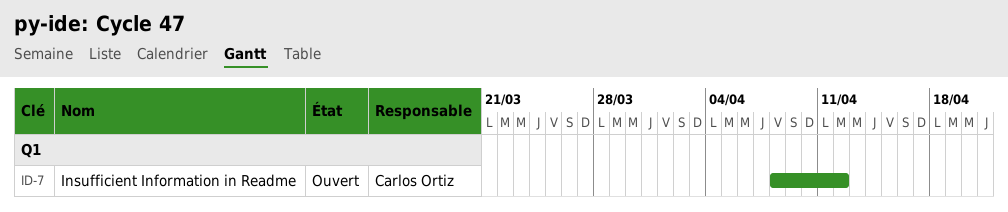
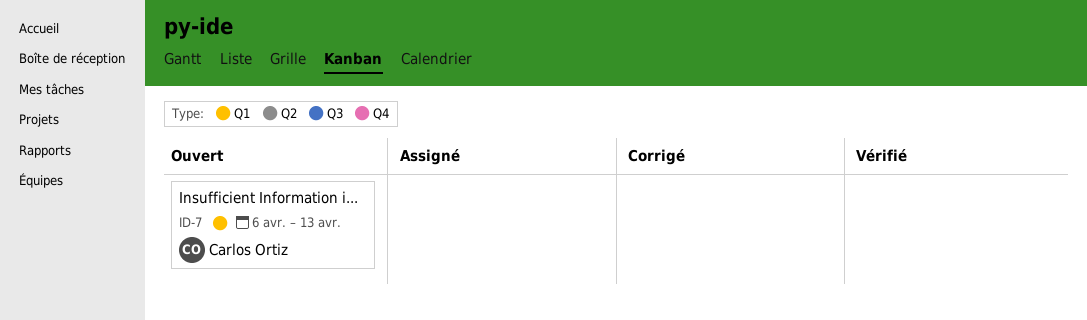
ID-7, start: Apr 8 -> Apr 6
ID-7, due: Apr 12 -> Apr 13

